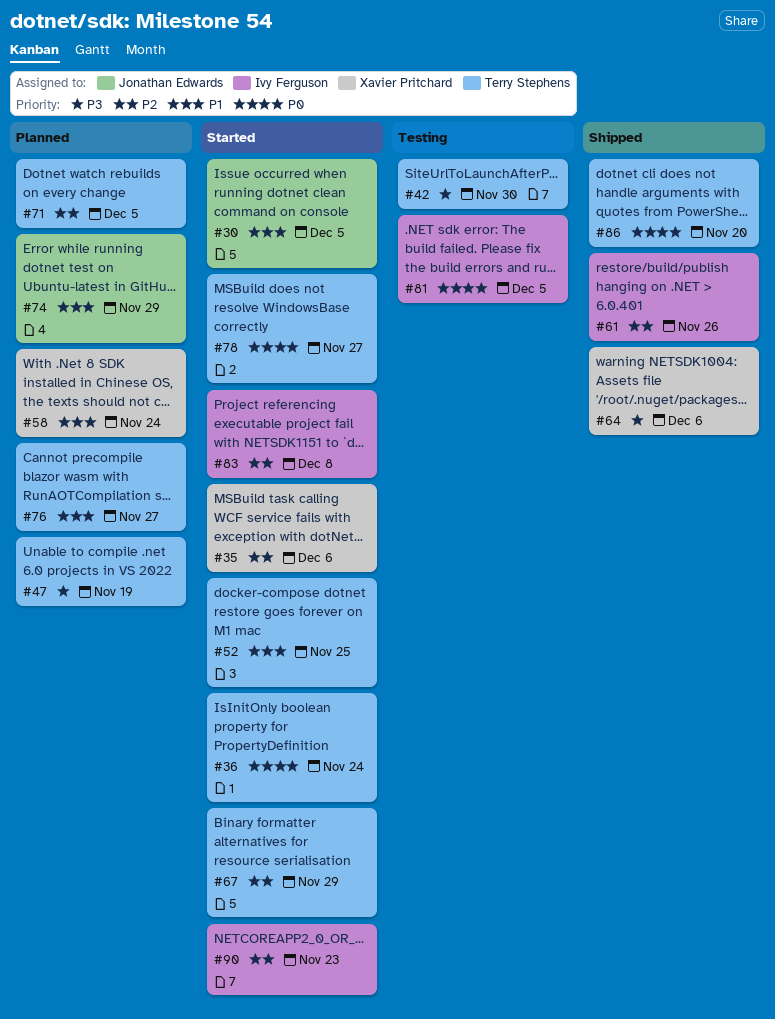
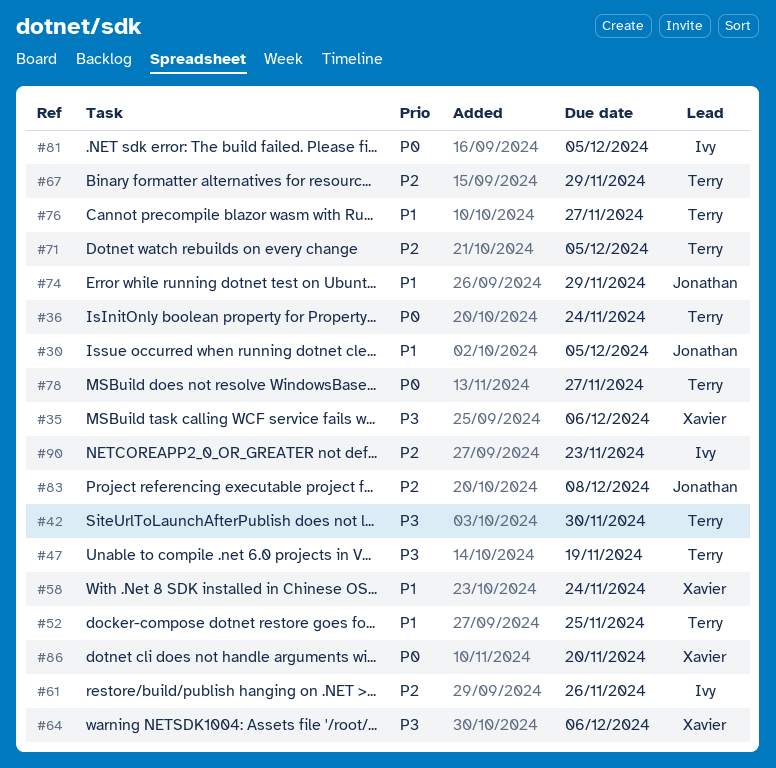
#35, priority: P2 -> P3
#83, owner: Ivy Ferguson -> Jonathan Edwards
#86, owner: Terry Stephens -> Xavier Pritchard

